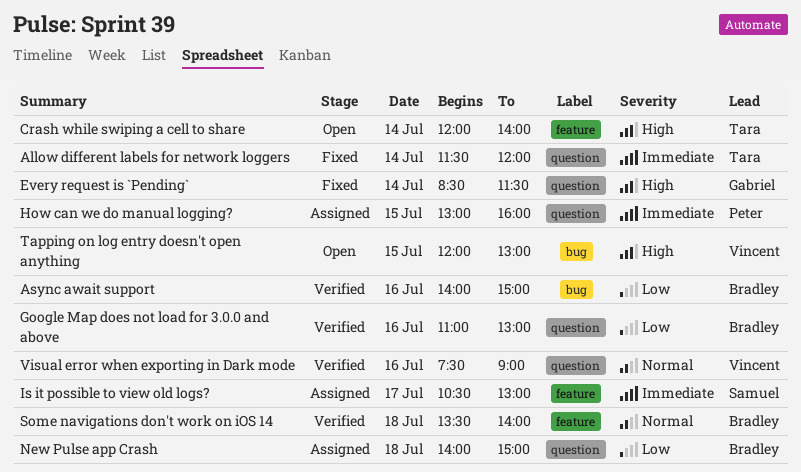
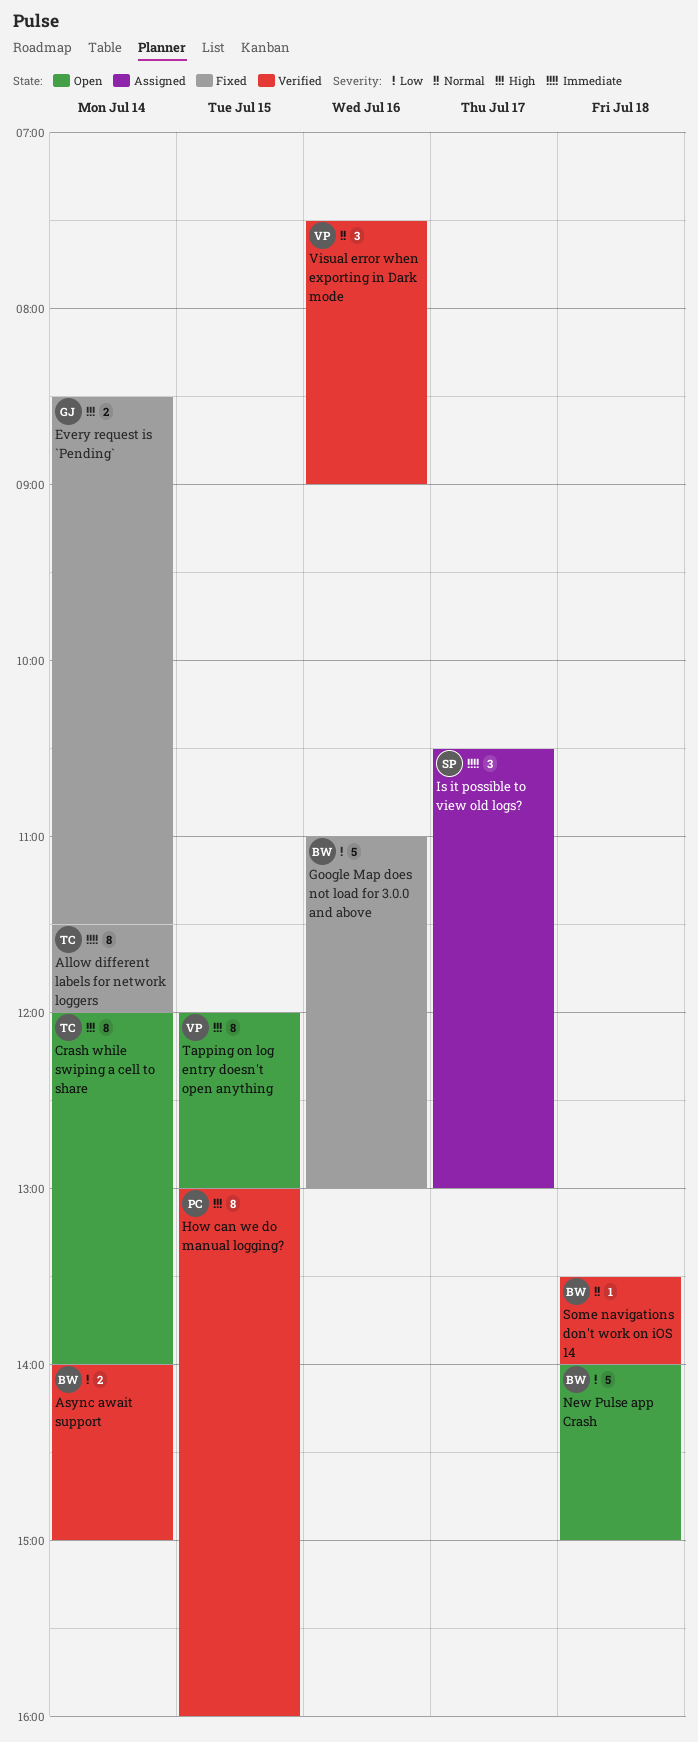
Async await support, day: Jul 16 -> Jul 14
Google Map does not load for 3.0.0 and above, status: Verified -> Fixed
How can we do manual logging?, status: Assigned -> Verified
How can we do manual logging?, priority: Immediate -> High
New Pulse app Crash, status: Assigned -> Open

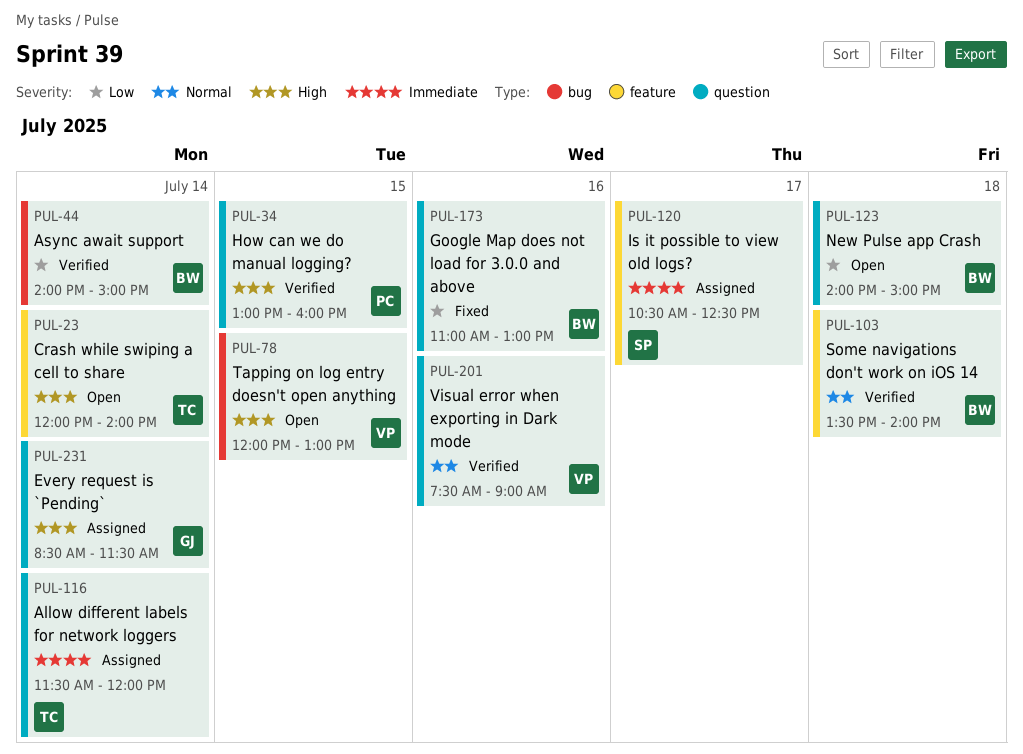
Allow different labels for network loggers, status: Fixed -> Assigned
Every request is `Pending`, status: Fixed -> Assigned
Is it possible to view old logs?, ends: 13:00 -> 12:30

